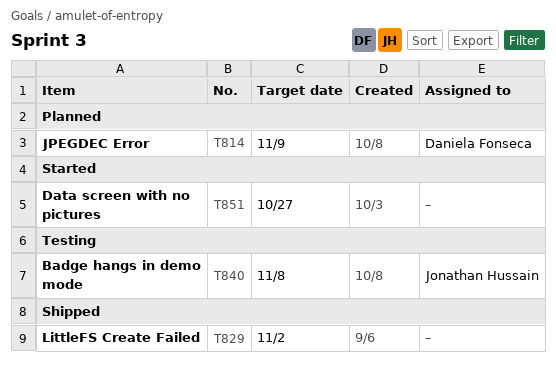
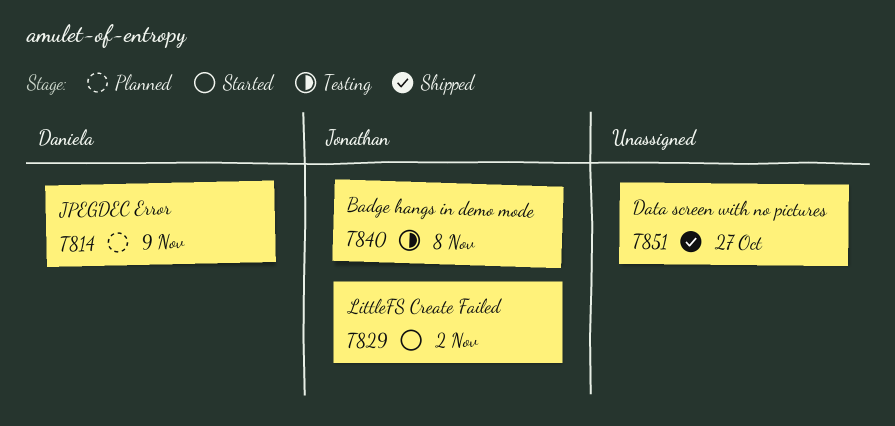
T829, status: Shipped -> Started
T829, owner: none -> Jonathan Hussain
T851, status: Started -> Shipped

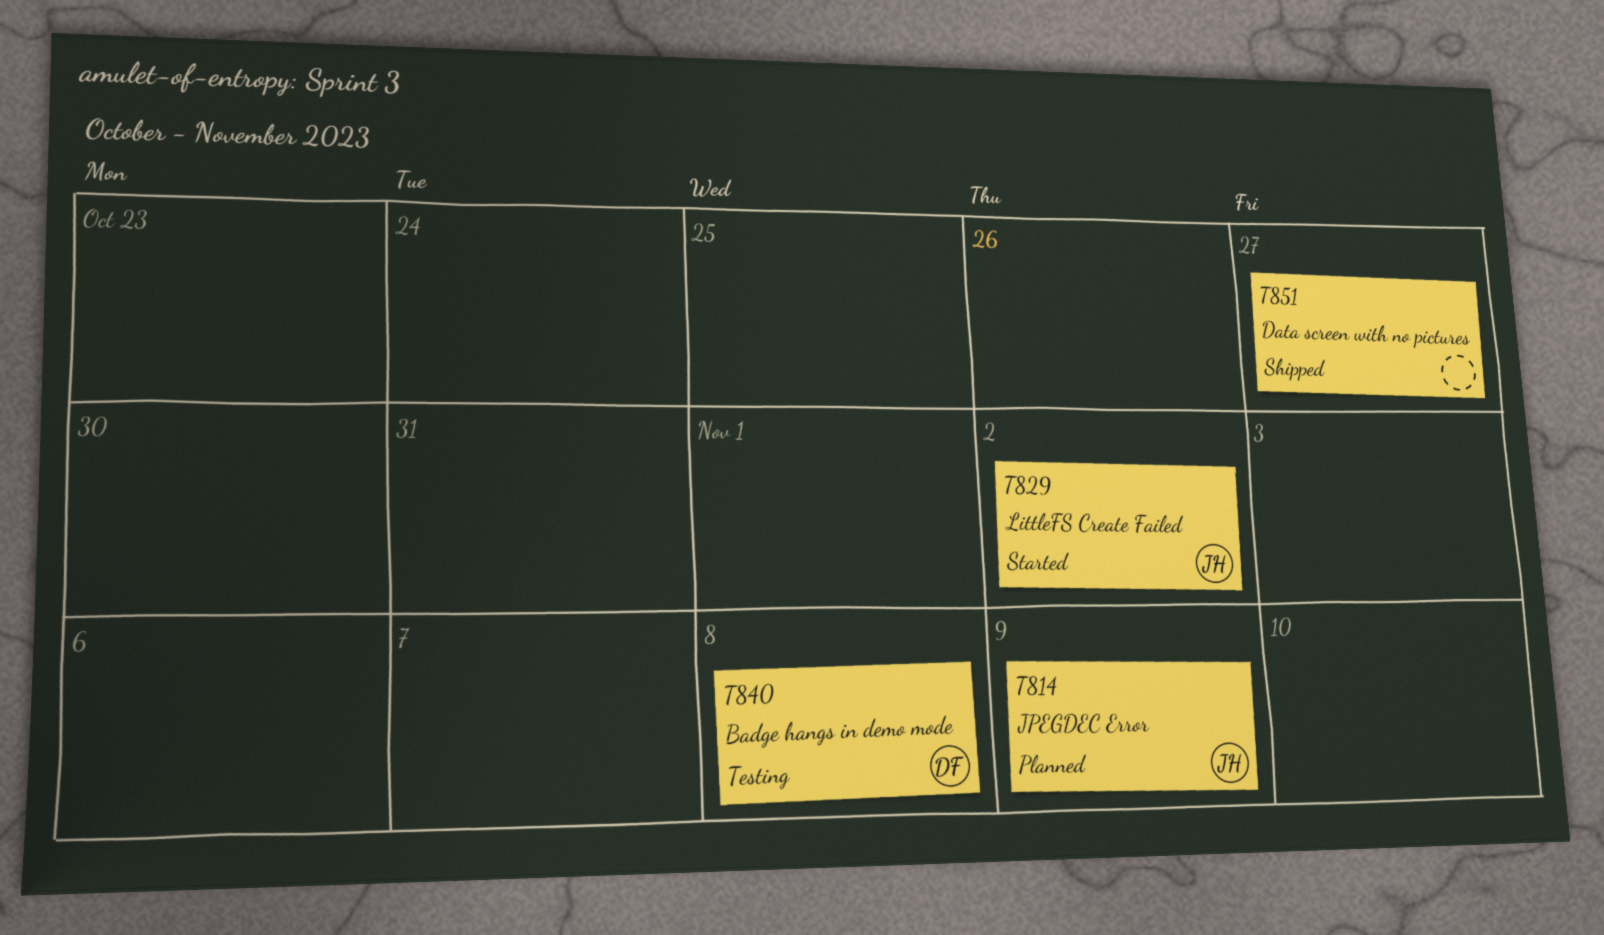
T814, owner: Daniela -> Jonathan
T840, owner: Jonathan -> Daniela

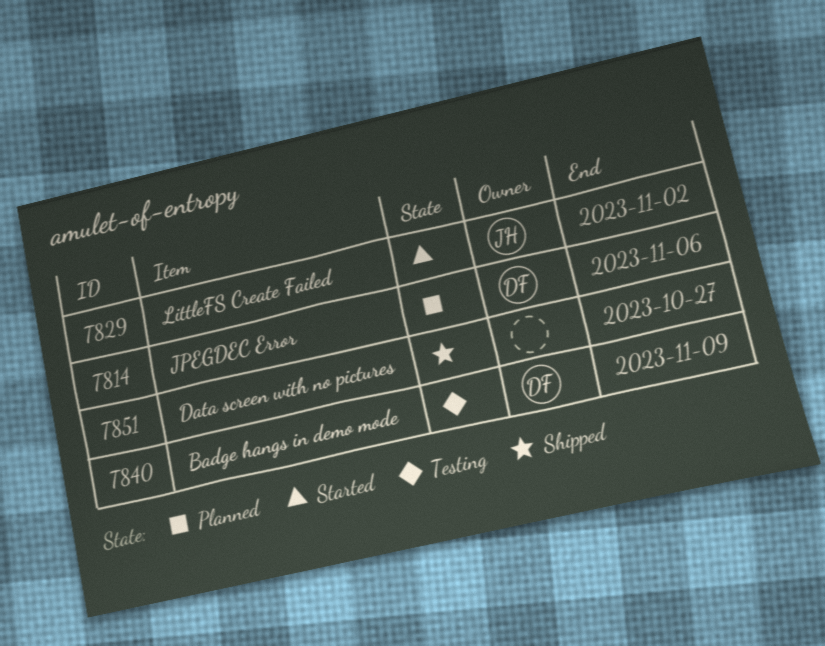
T814, owner: JH -> DF
T814, due: Nov 9 -> Nov 6
T840, due: Nov 8 -> Nov 9

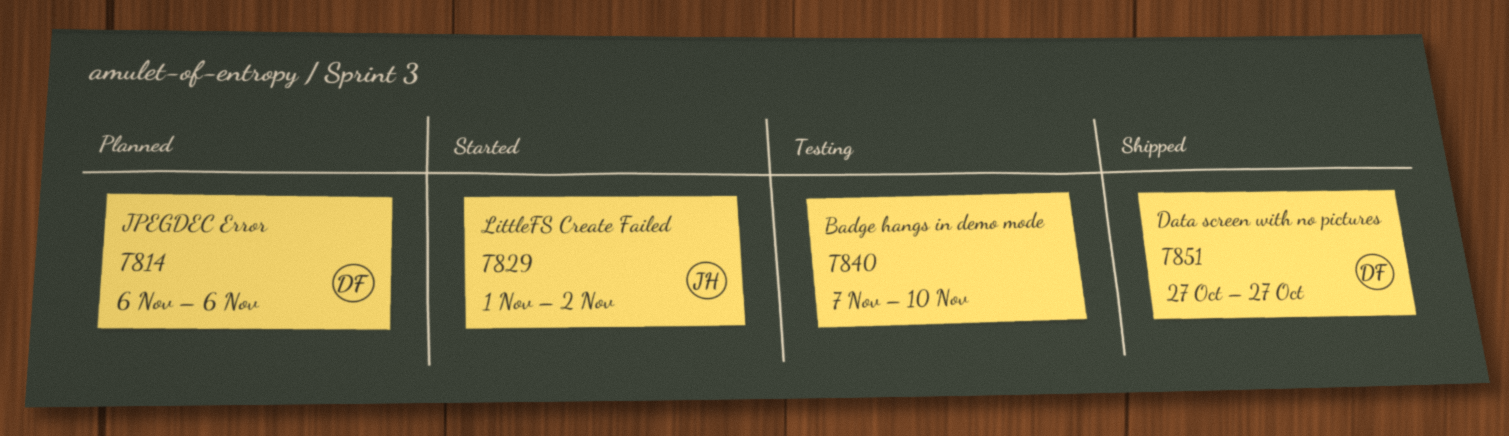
T840, owner: DF -> none
T840, due: Nov 9 -> Nov 10
T851, owner: none -> DF

